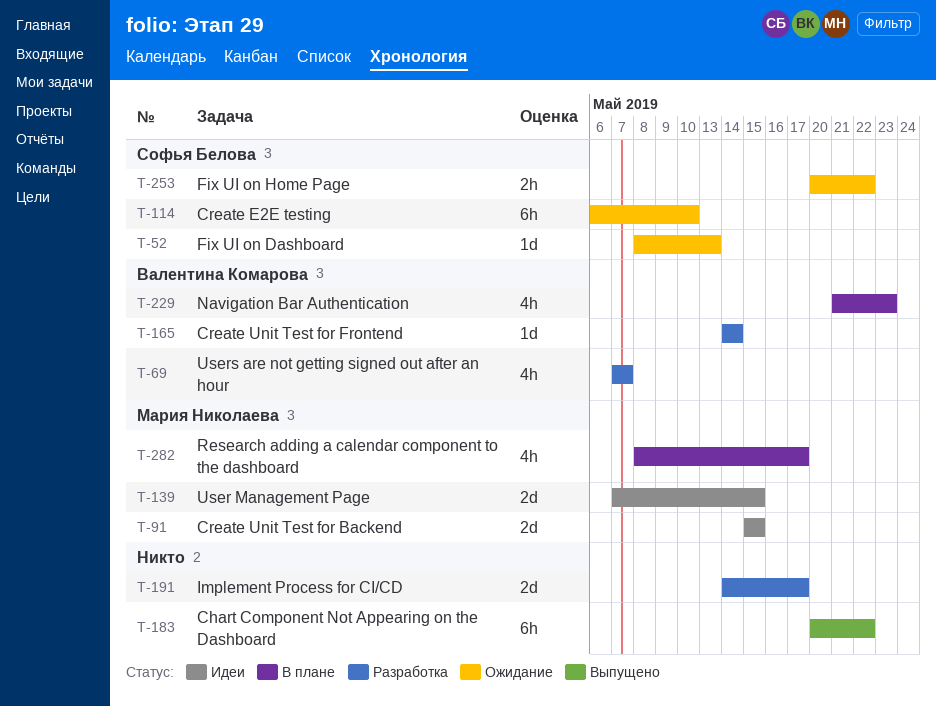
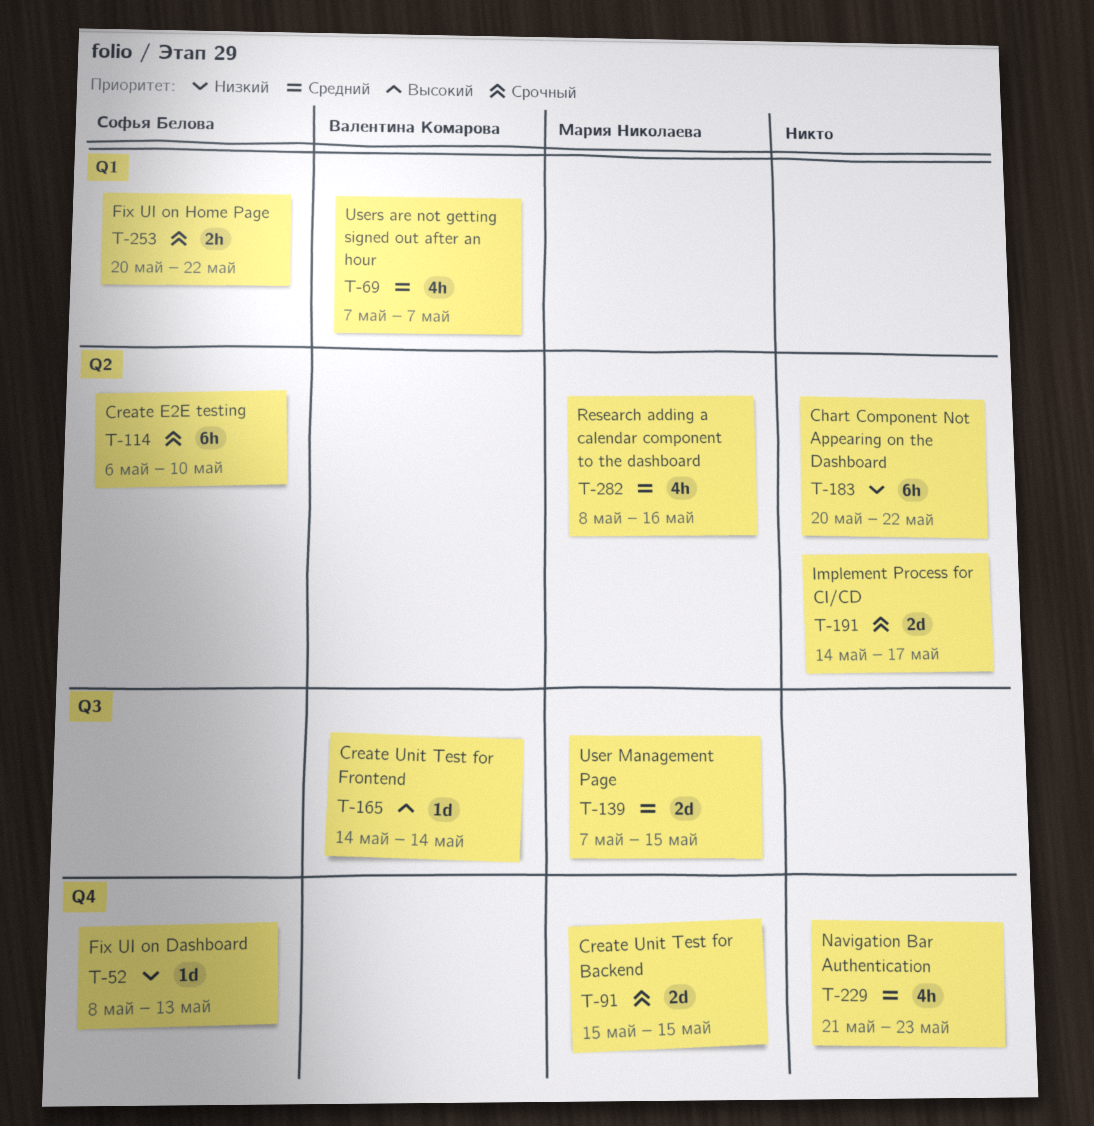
T-229, owner: Валентина Комарова -> none
T-282, due: May 17 -> May 16

